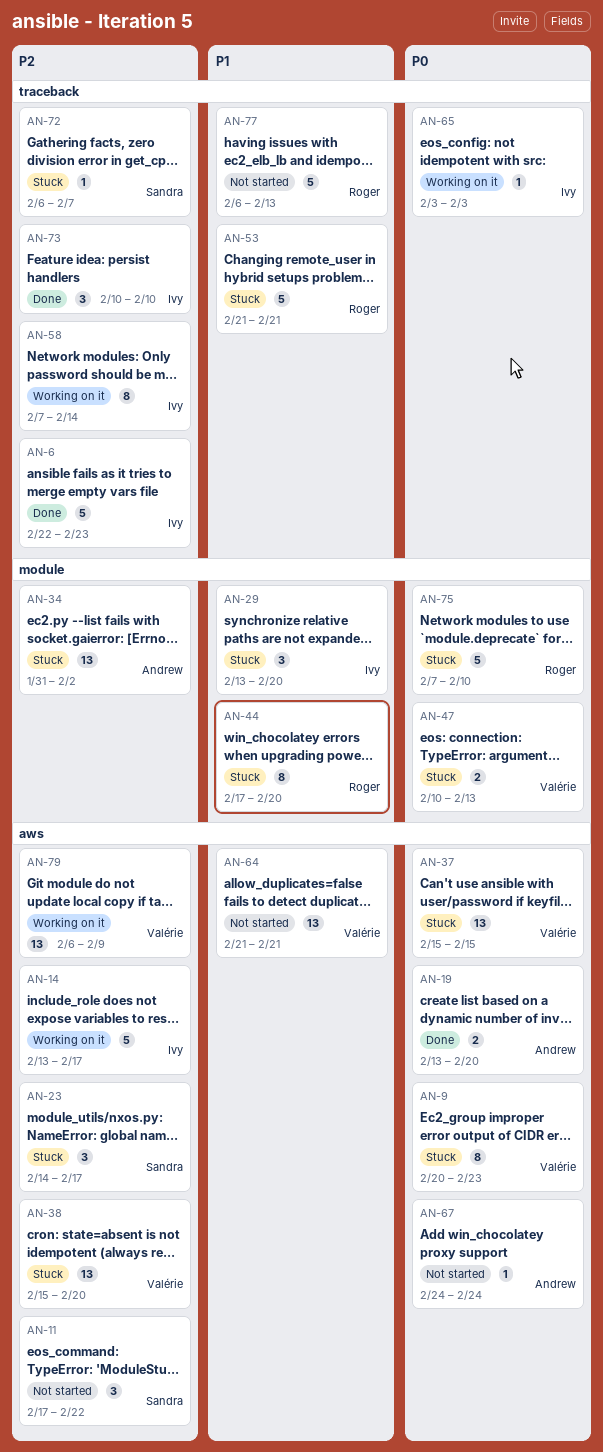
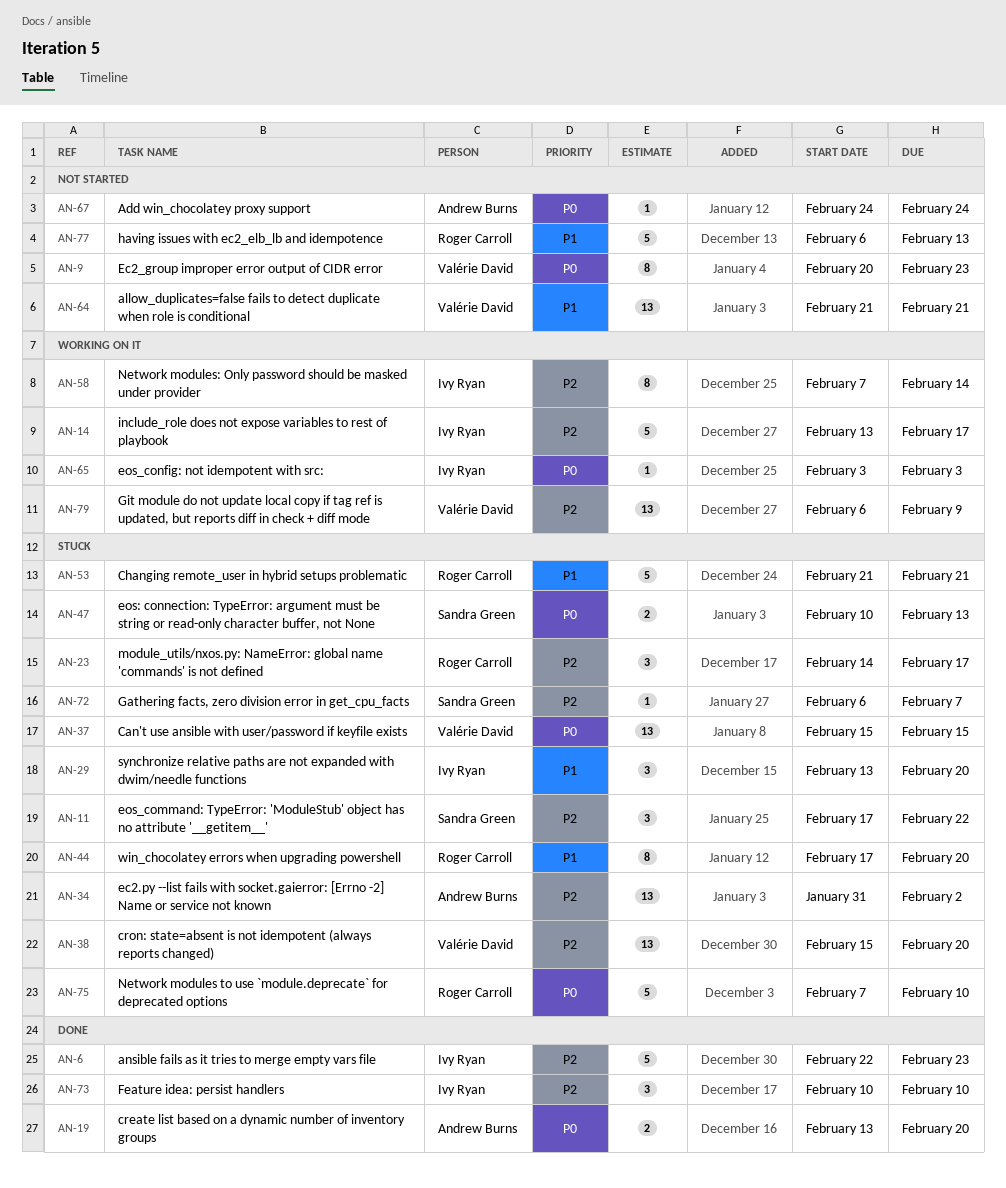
AN-9, status: Stuck -> Not started
AN-11, status: Not started -> Stuck
AN-23, owner: Sandra Green -> Roger Carroll
AN-47, owner: Valérie David -> Sandra Green

